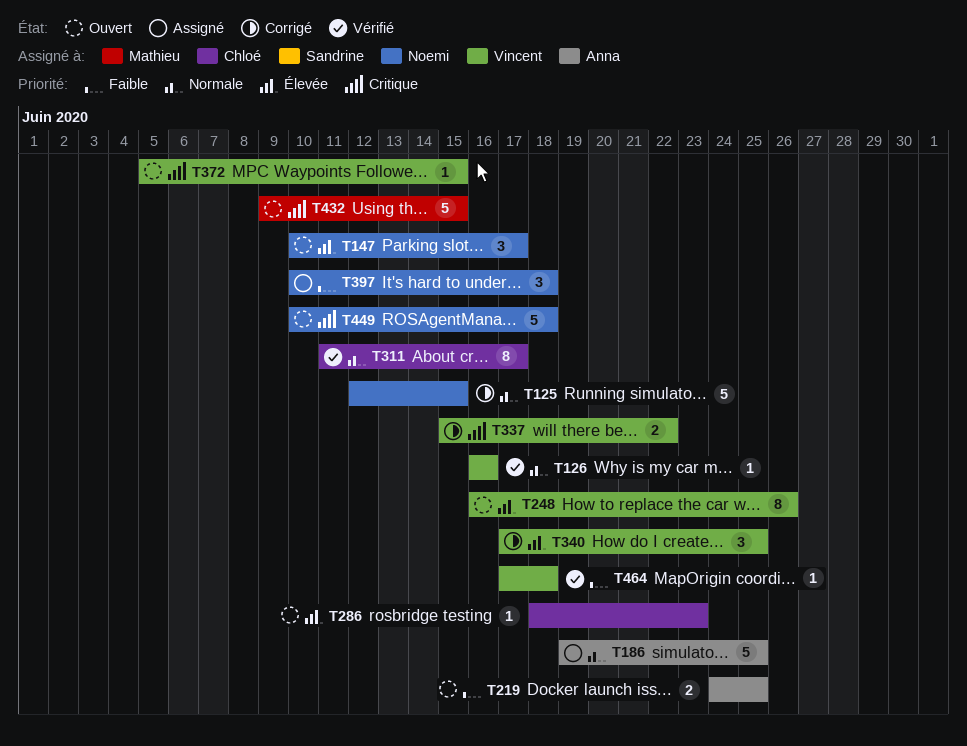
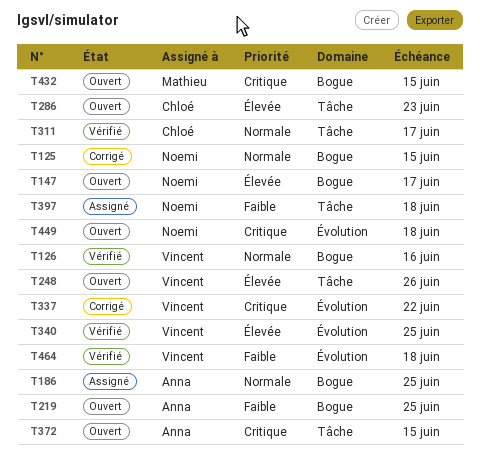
T340, status: Corrigé -> Vérifié
T372, owner: Vincent -> Anna

